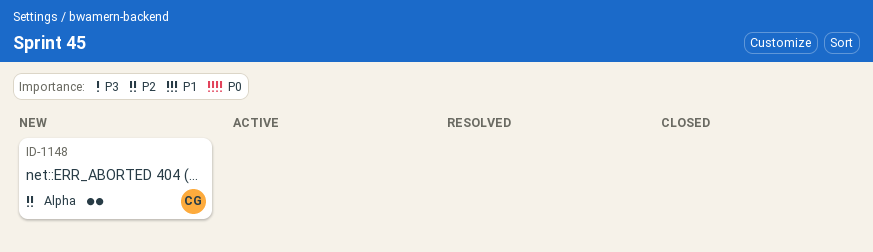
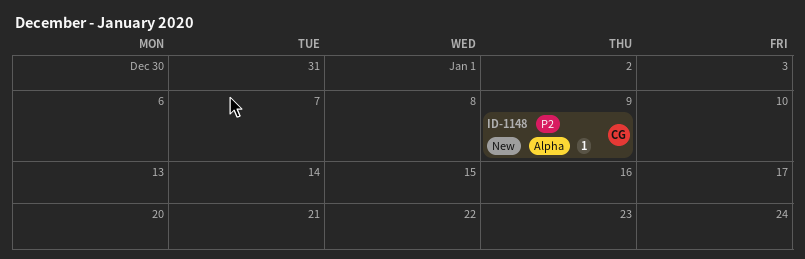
ID-1148, estimate: 2 -> 1

